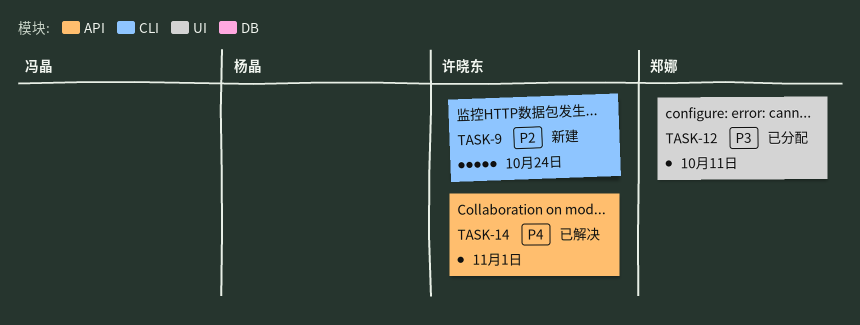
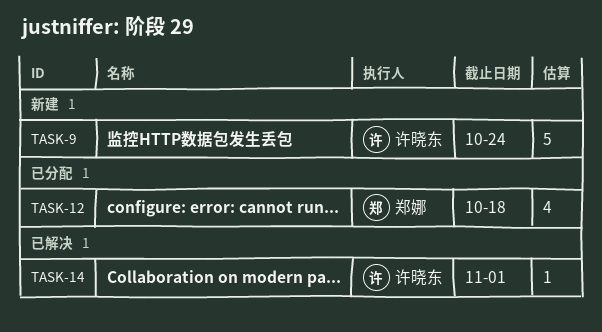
TASK-12, estimate: 1 -> 4
TASK-12, due: Oct 11 -> Oct 18

